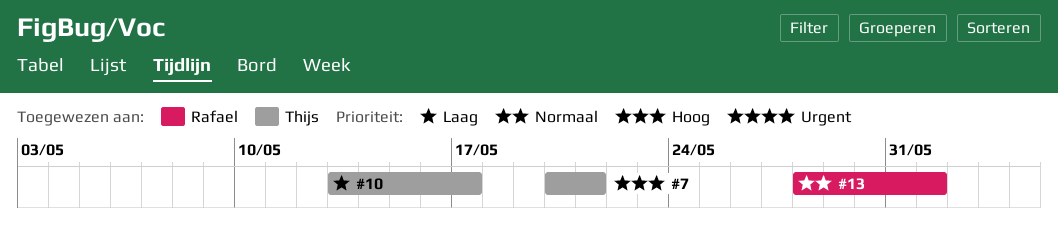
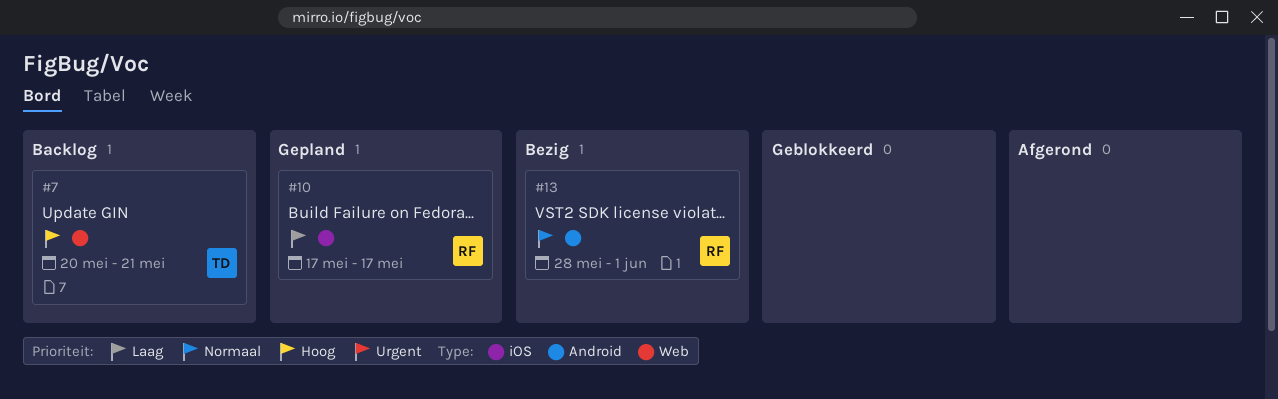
#10, owner: Thijs -> Rafael
#10, start: May 13 -> May 17

